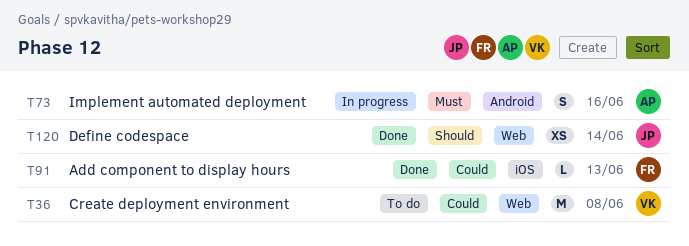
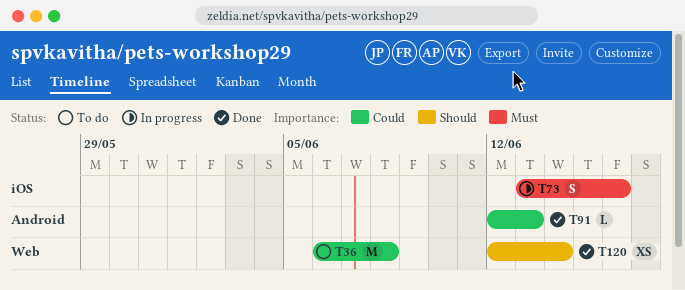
T73, label: Android -> iOS
T91, label: iOS -> Android

